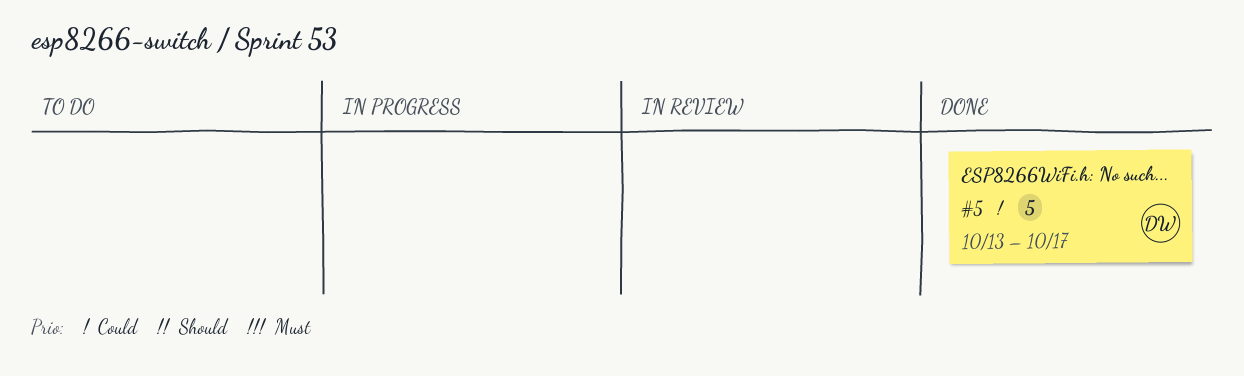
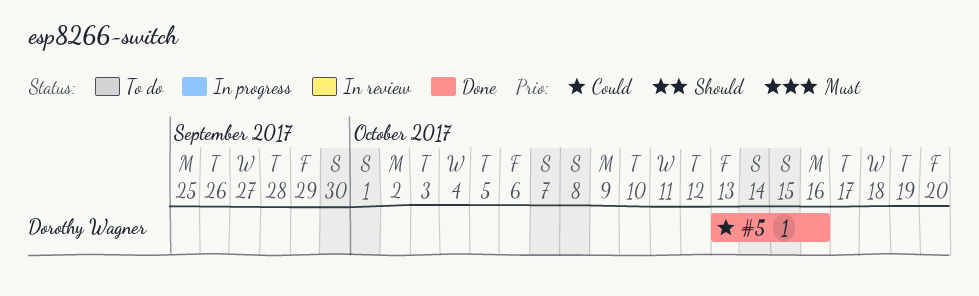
#5, estimate: 5 -> 1
#5, due: Oct 17 -> Oct 16

